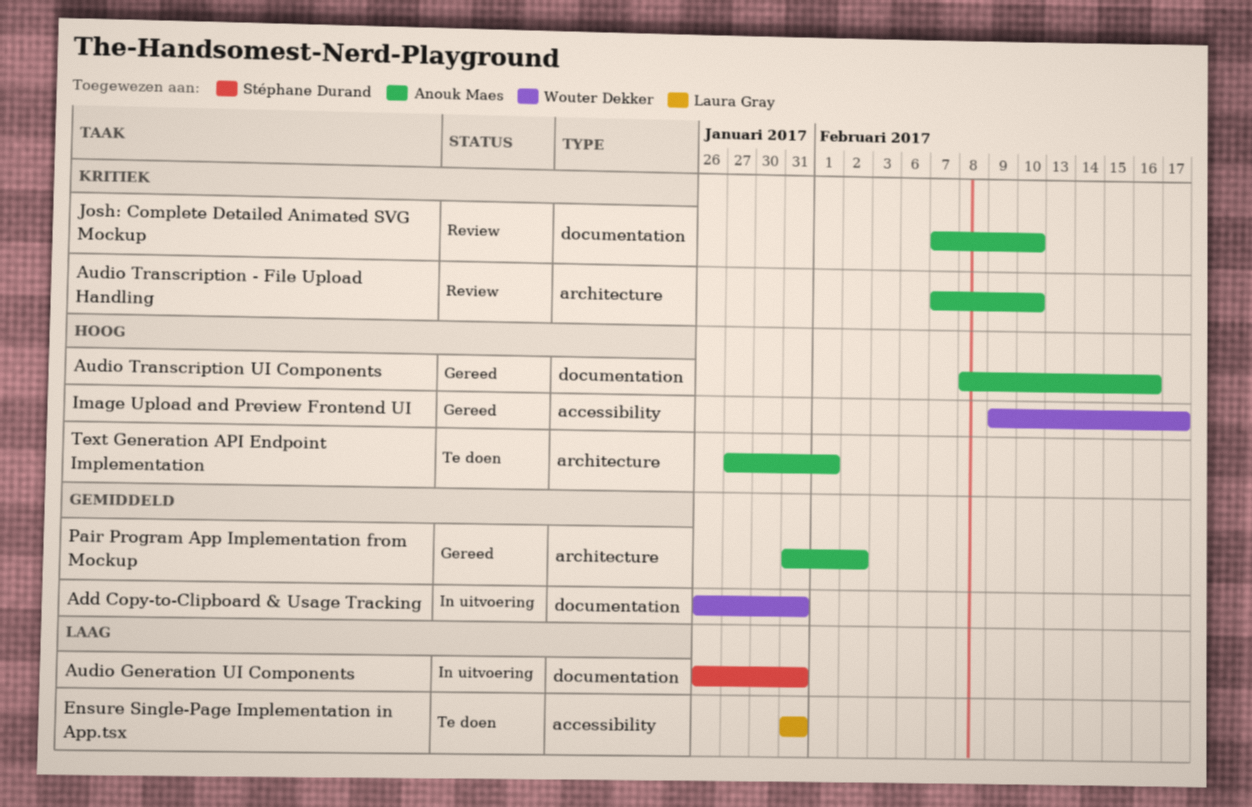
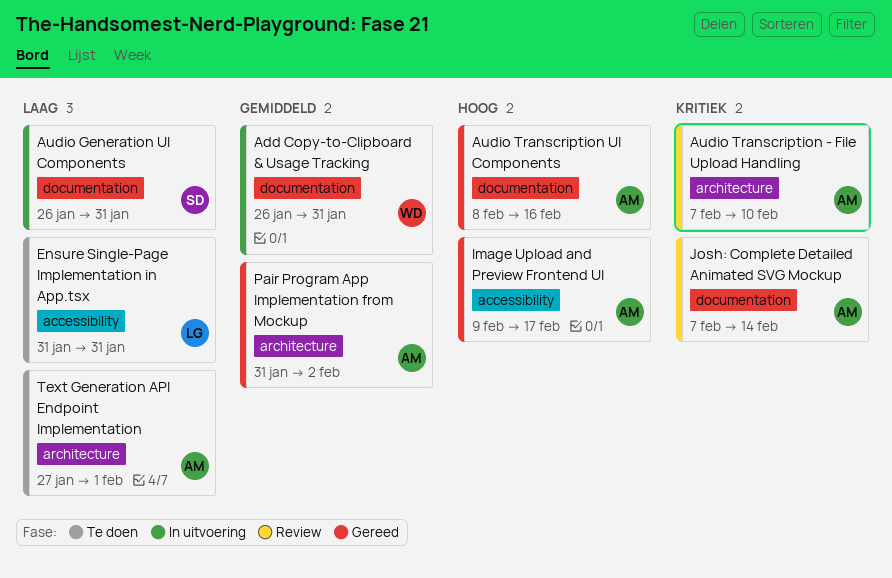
Image Upload and Preview Frontend UI, owner: Wouter Dekker -> Anouk Maes
Josh: Complete Detailed Animated SVG Mockup, due: Feb 10 -> Feb 14
Text Generation API Endpoint Implementation, priority: Hoog -> Laag

